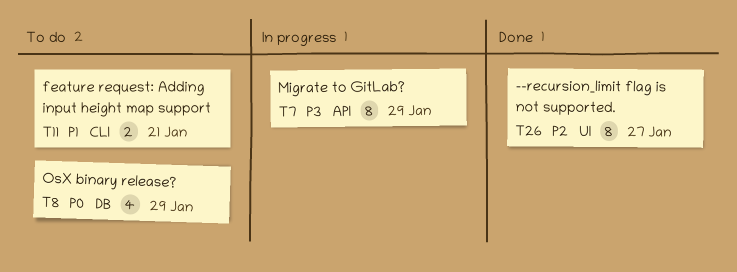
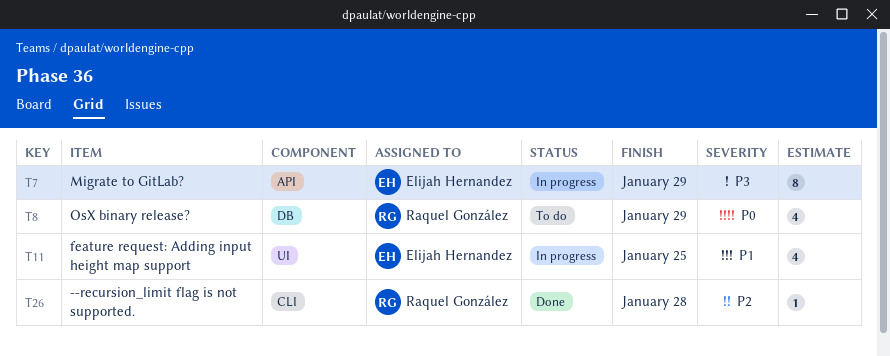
T11, status: To do -> In progress
T11, label: CLI -> UI
T11, estimate: 2 -> 4
T11, due: Jan 21 -> Jan 25
T26, label: UI -> CLI
T26, estimate: 8 -> 1
T26, due: Jan 27 -> Jan 28

